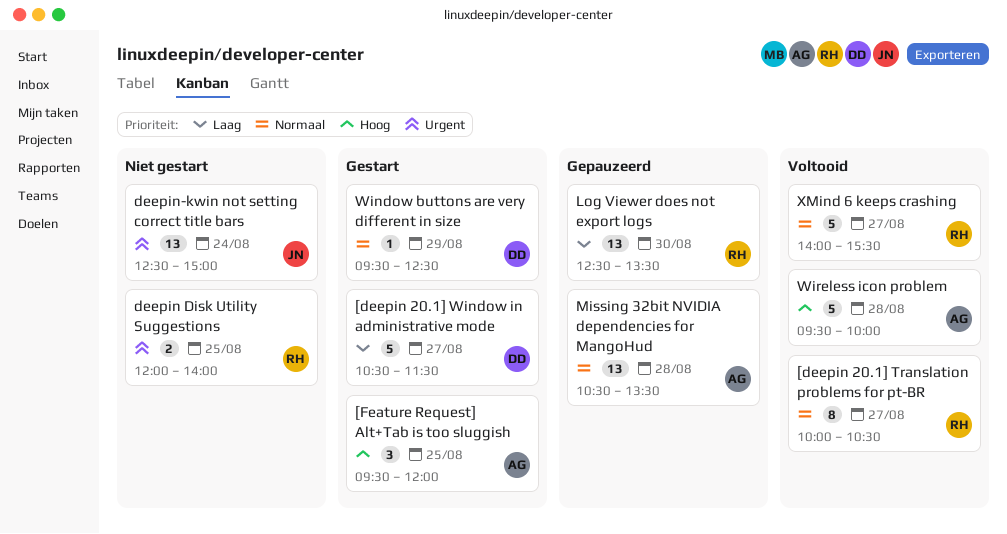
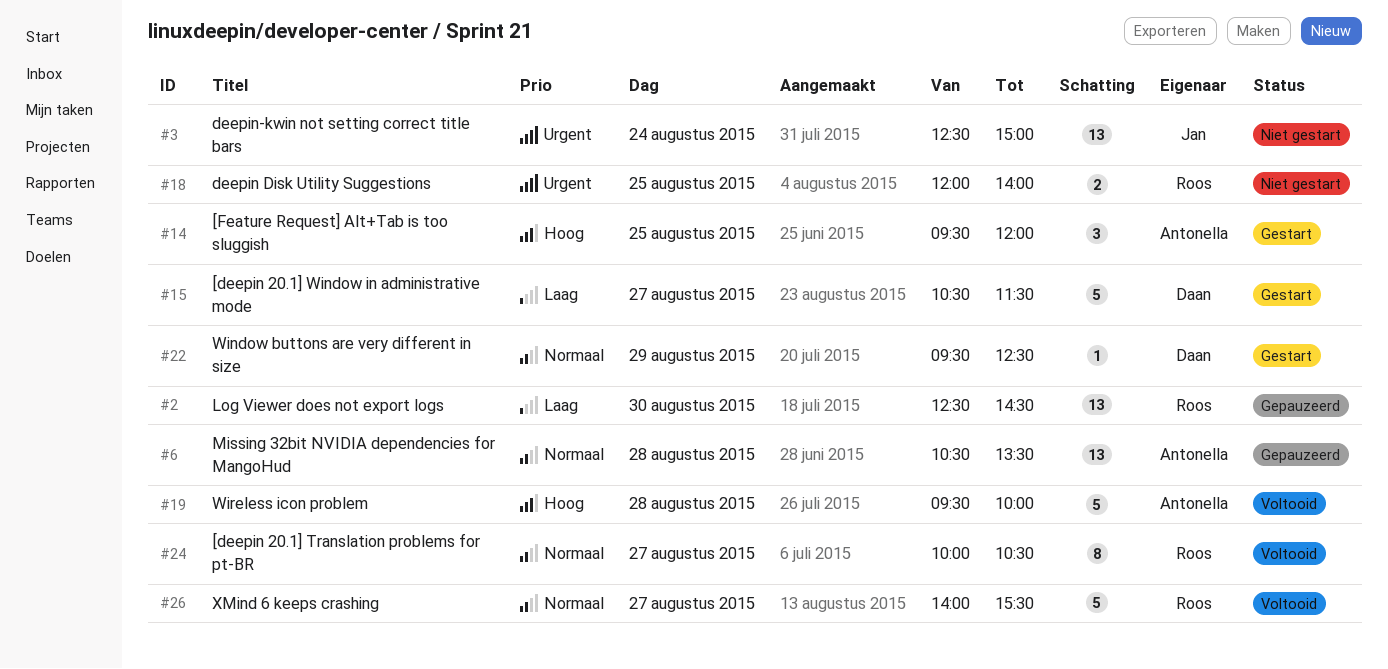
Log Viewer does not export logs, ends: 13:30 -> 14:30

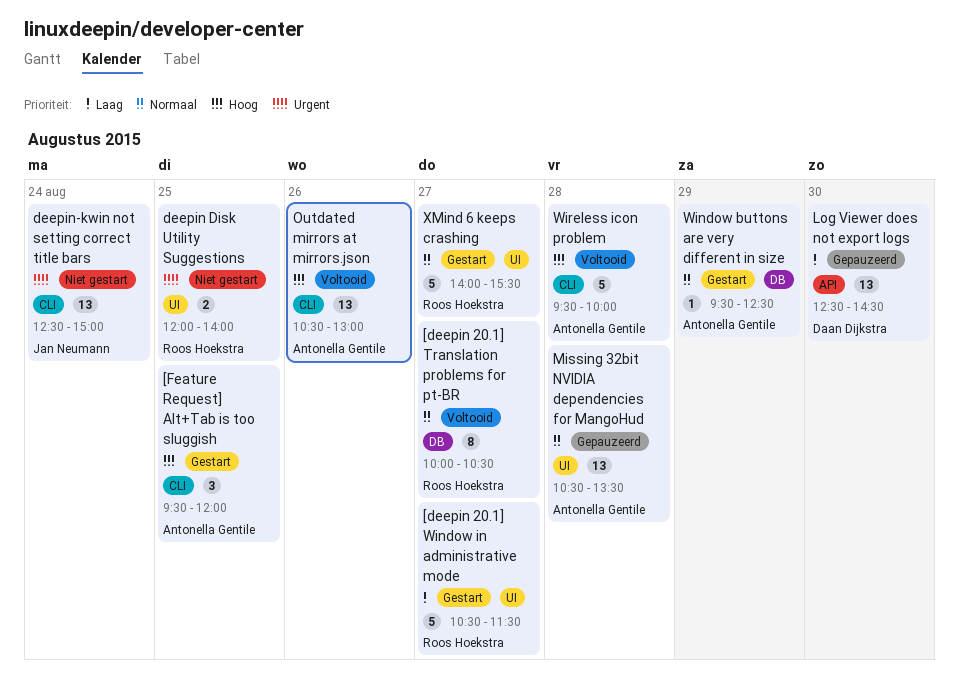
[deepin 20.1] Window in administrative mode, owner: Daan Dijkstra -> Roos Hoekstra
Log Viewer does not export logs, owner: Roos Hoekstra -> Daan Dijkstra
Outdated mirrors at mirrors.json: none -> present
Window buttons are very different in size, owner: Daan Dijkstra -> Antonella Gentile
XMind 6 keeps crashing, status: Voltooid -> Gestart

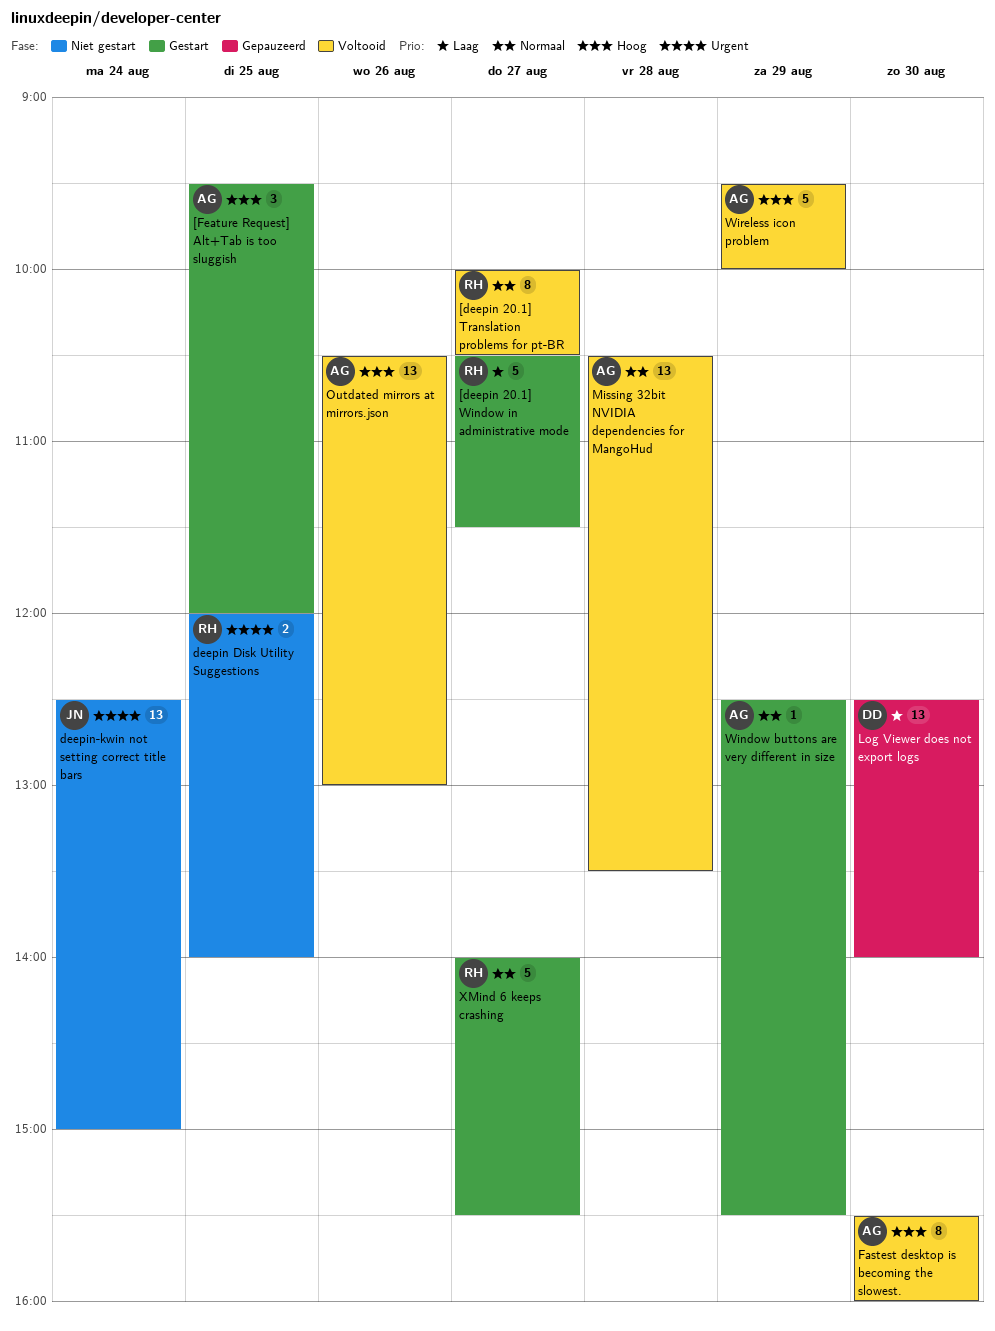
Fastest desktop is becoming the slowest.: none -> present
Log Viewer does not export logs, ends: 14:30 -> 14:00
Missing 32bit NVIDIA dependencies for MangoHud, status: Gepauzeerd -> Voltooid
Window buttons are very different in size, begins: 09:30 -> 12:30
Window buttons are very different in size, ends: 12:30 -> 15:30
Wireless icon problem, day: Aug 28 -> Aug 29

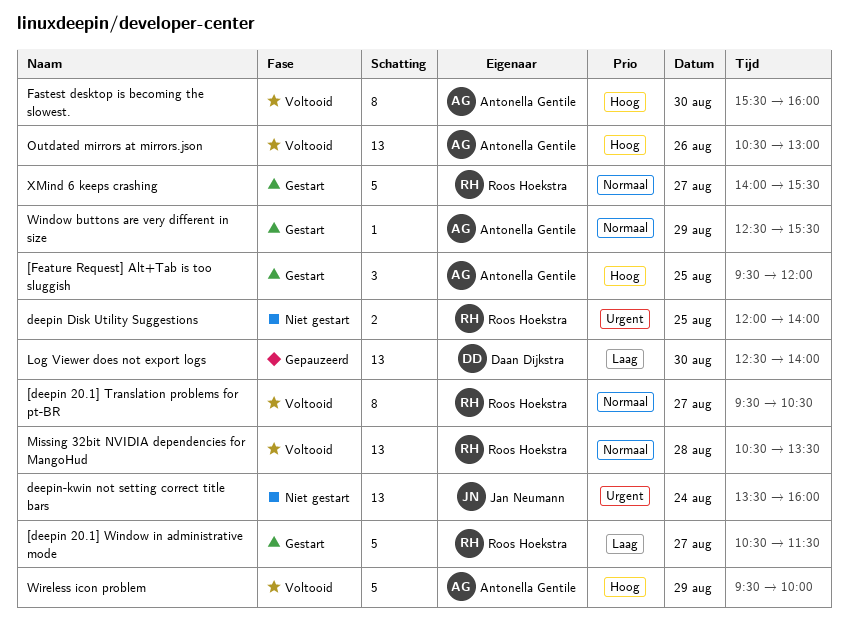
[deepin 20.1] Translation problems for pt-BR, begins: 10:00 -> 09:30
deepin-kwin not setting correct title bars, begins: 12:30 -> 13:30
deepin-kwin not setting correct title bars, ends: 15:00 -> 16:00
Missing 32bit NVIDIA dependencies for MangoHud, owner: Antonella Gentile -> Roos Hoekstra

